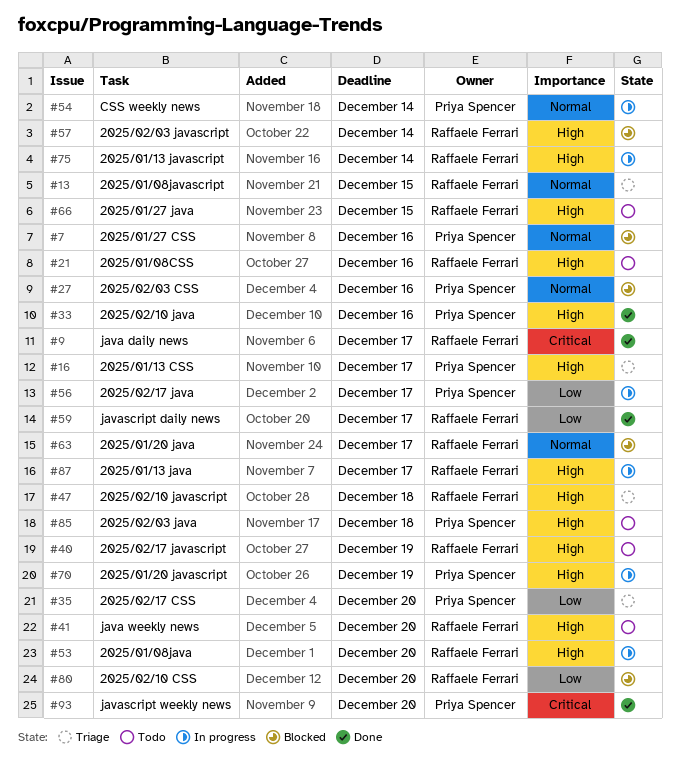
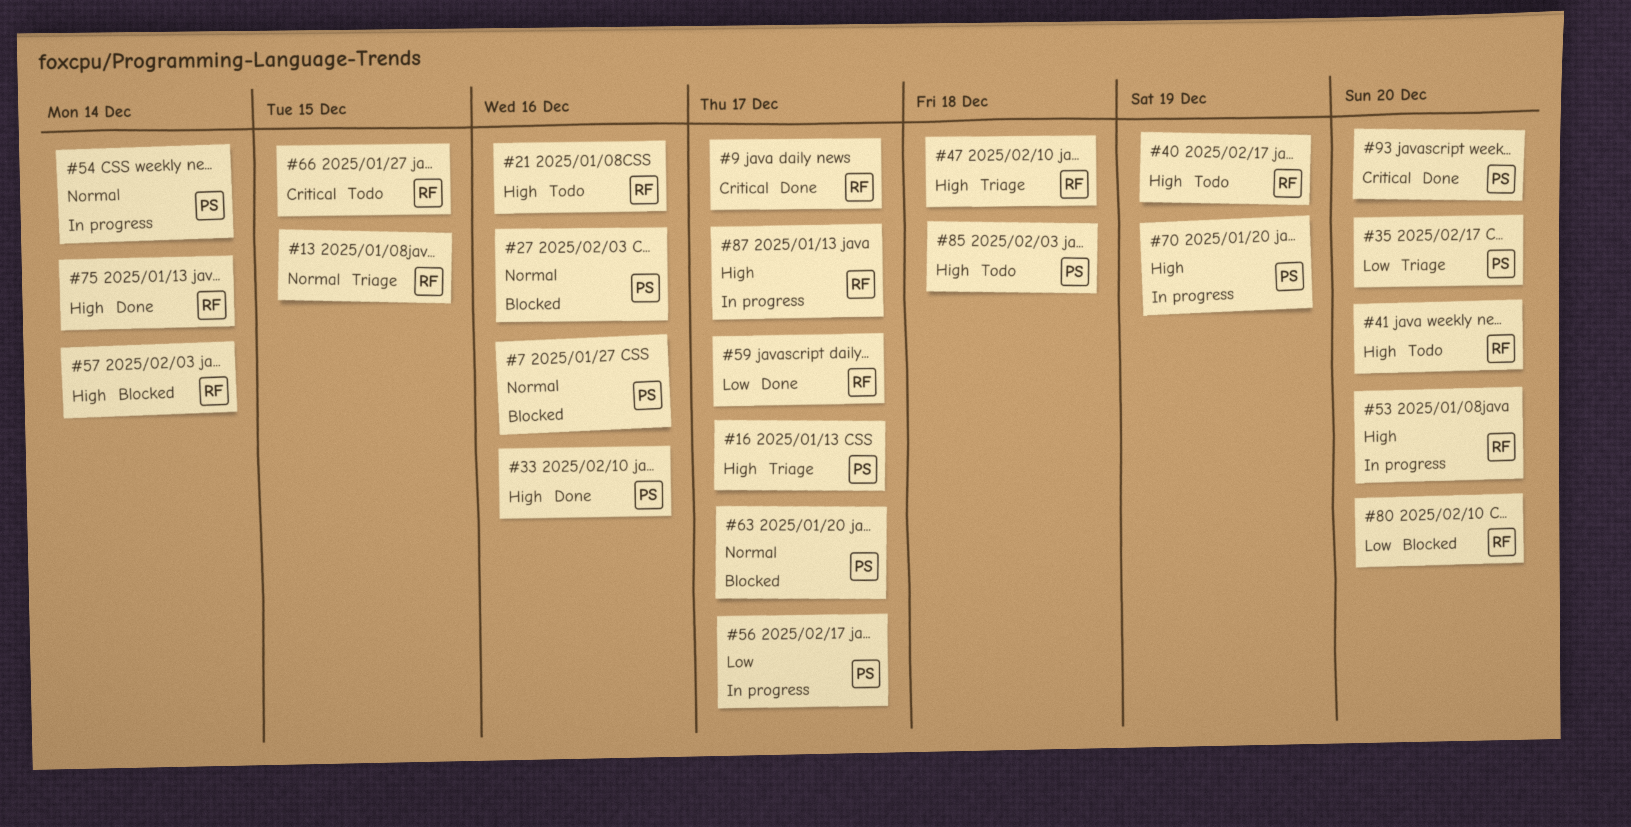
#63, owner: Raffaele Ferrari -> Priya Spencer
#66, priority: High -> Critical
#75, status: In progress -> Done

